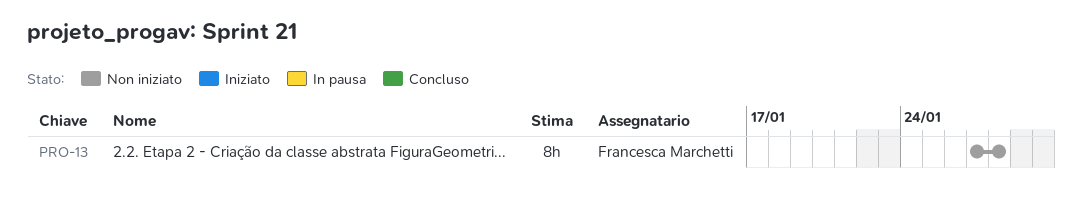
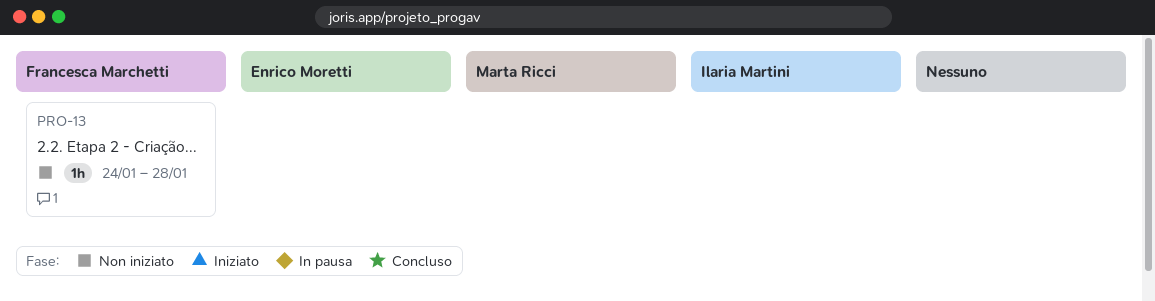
PRO-13, estimate: 8h -> 1h
PRO-13, start: Jan 27 -> Jan 24

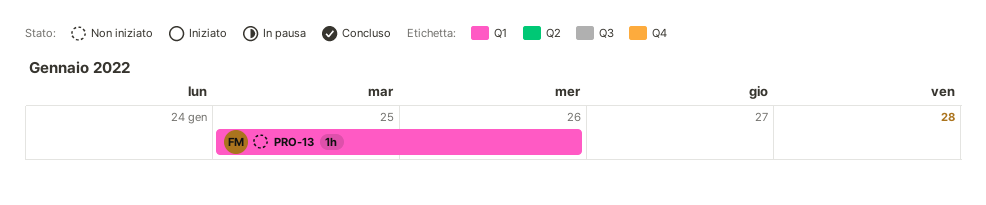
PRO-13, start: Jan 24 -> Jan 25
PRO-13, due: Jan 28 -> Jan 26

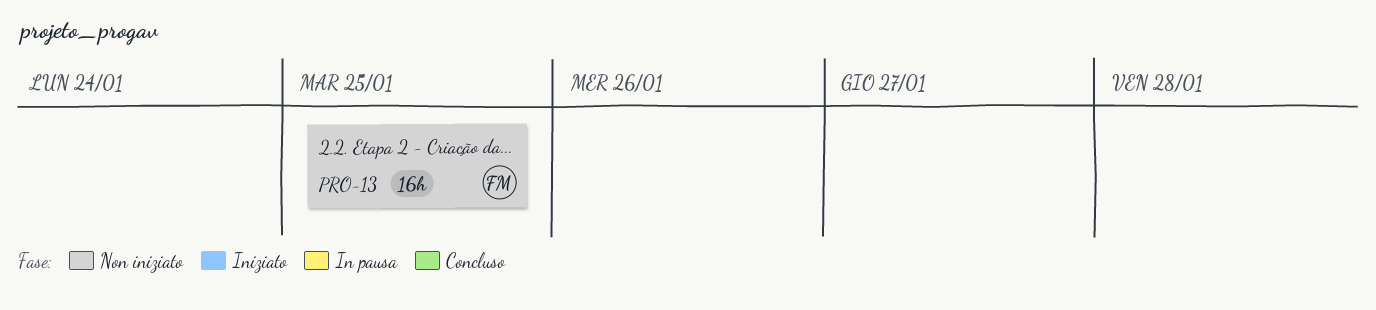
PRO-13, estimate: 1h -> 16h
PRO-13, due: Jan 26 -> Jan 25

